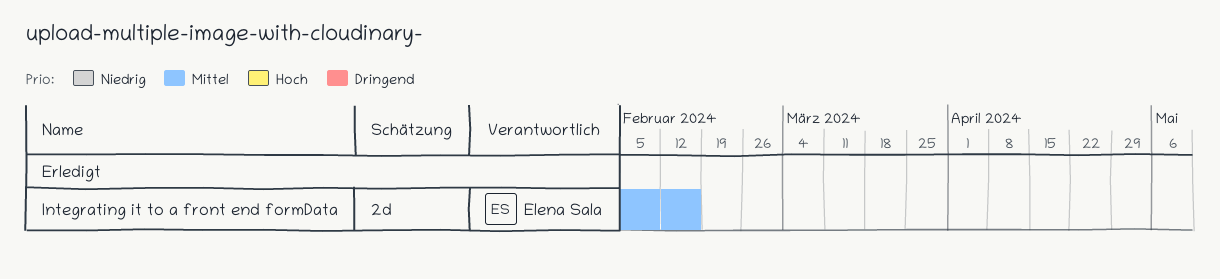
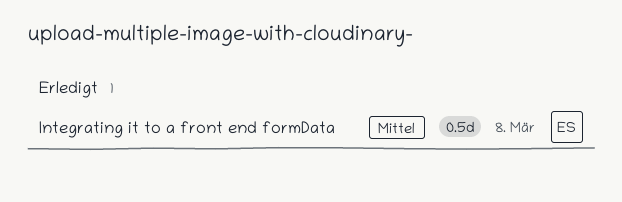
Integrating it to a front end formData, estimate: 2d -> 0.5d
Integrating it to a front end formData, due: Feb 16 -> Mar 8

